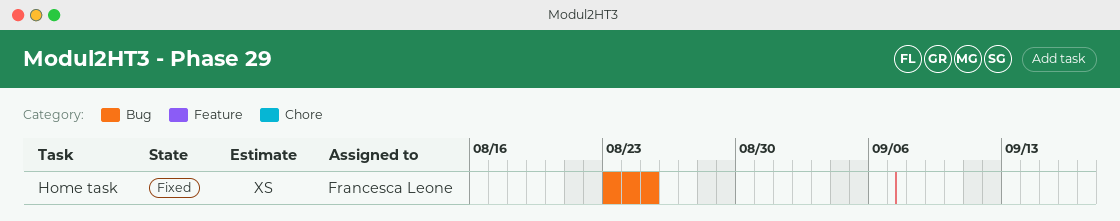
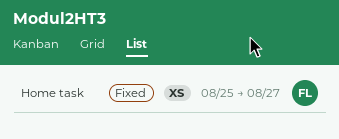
Home task, start: Aug 23 -> Aug 25
Home task, due: Aug 25 -> Aug 27

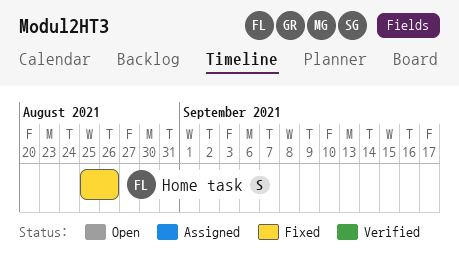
Home task, estimate: XS -> S
Home task, due: Aug 27 -> Aug 26

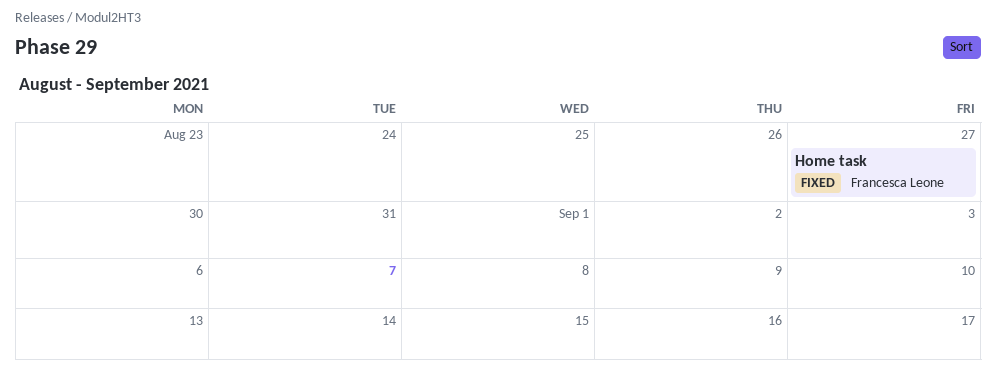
Home task, due: Aug 26 -> Aug 27

